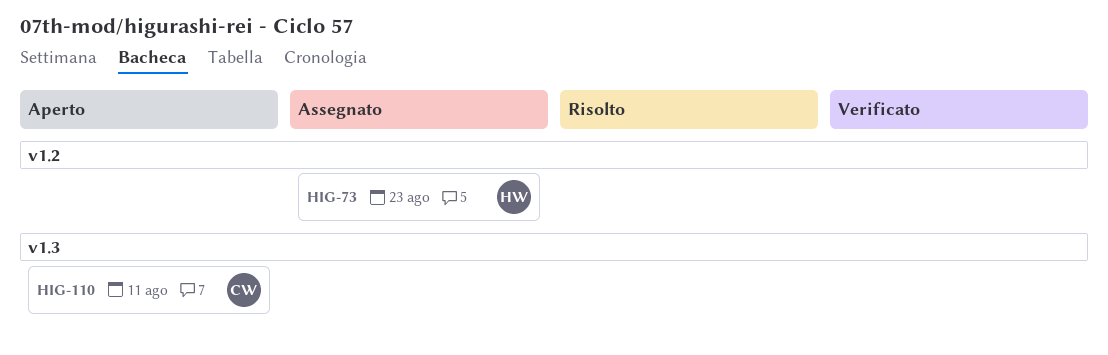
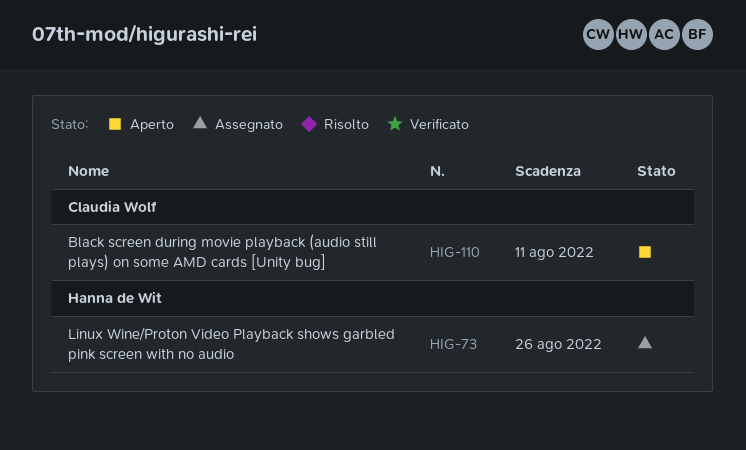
HIG-73, due: Aug 23 -> Aug 26

